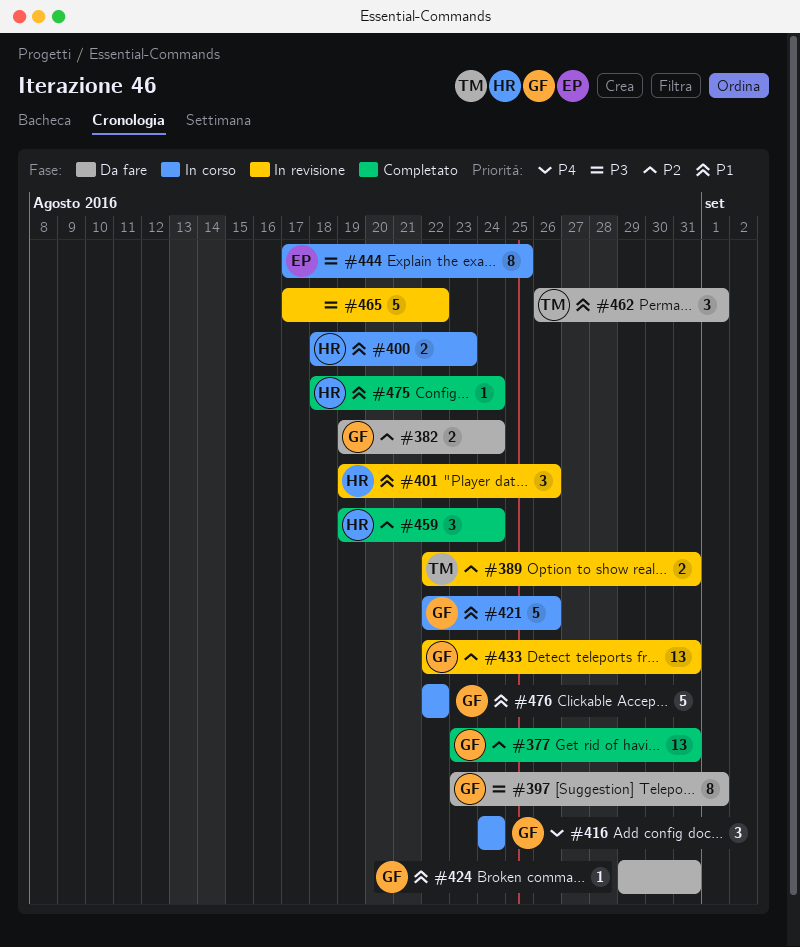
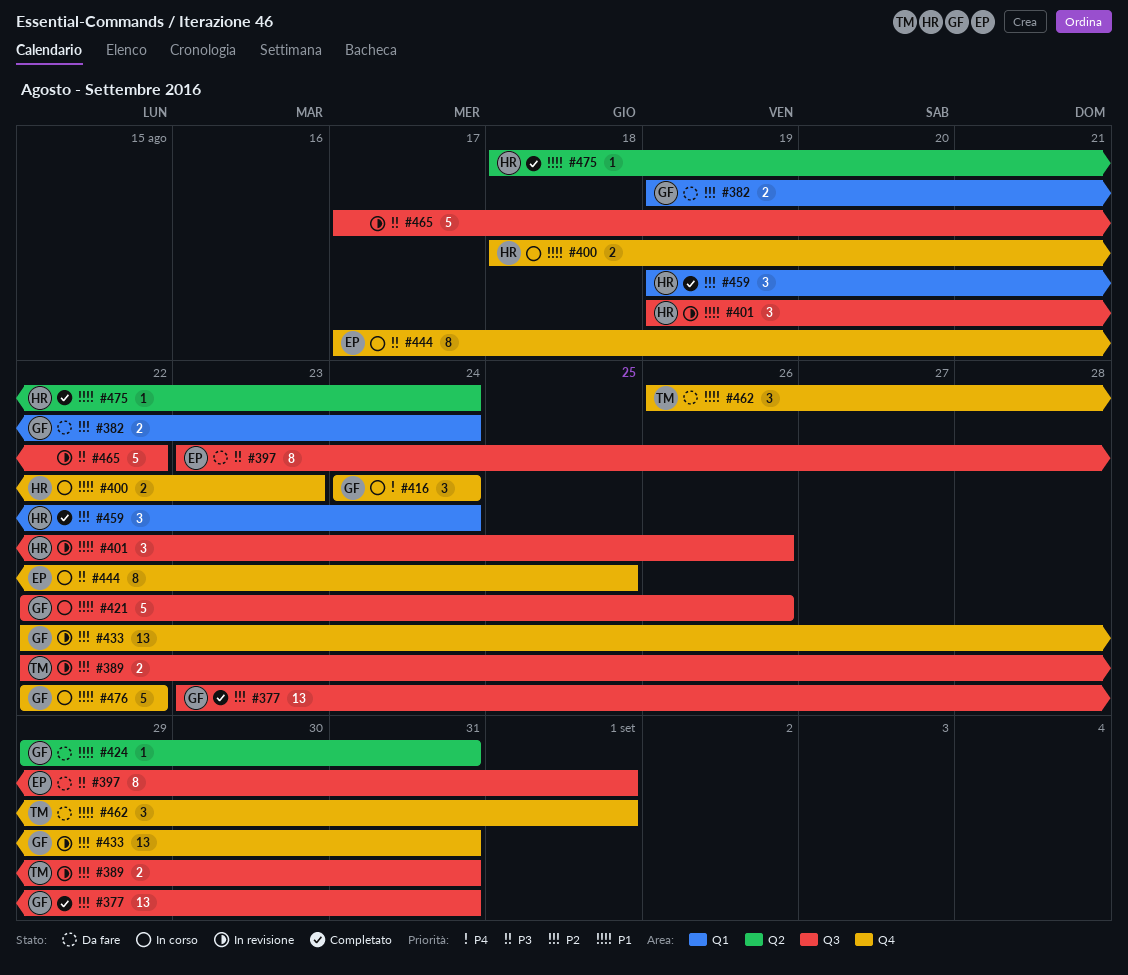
#397, owner: GF -> EP

